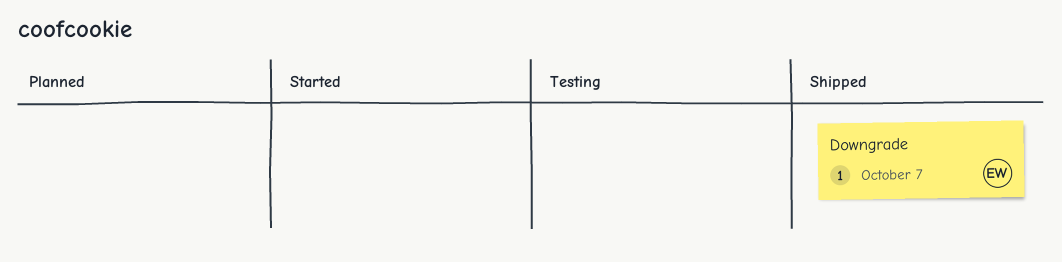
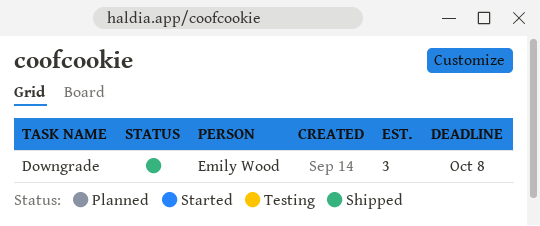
Downgrade, estimate: 1 -> 3
Downgrade, due: Oct 7 -> Oct 8

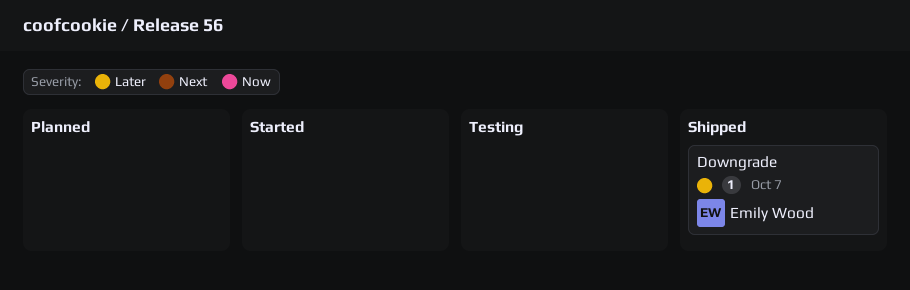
Downgrade, estimate: 3 -> 1
Downgrade, due: Oct 8 -> Oct 7

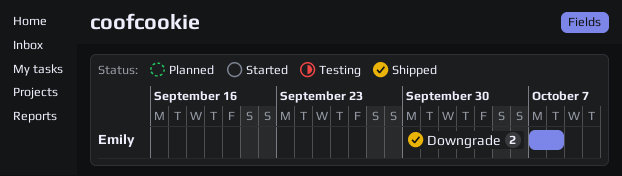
Downgrade, estimate: 1 -> 2
Downgrade, due: Oct 7 -> Oct 8

